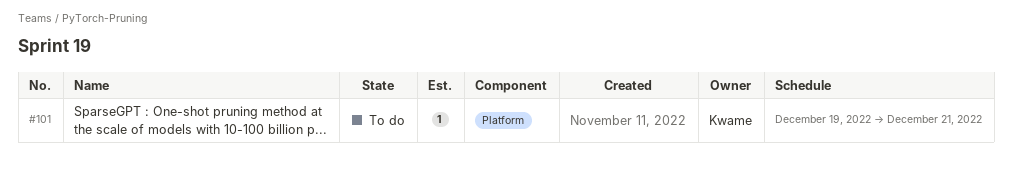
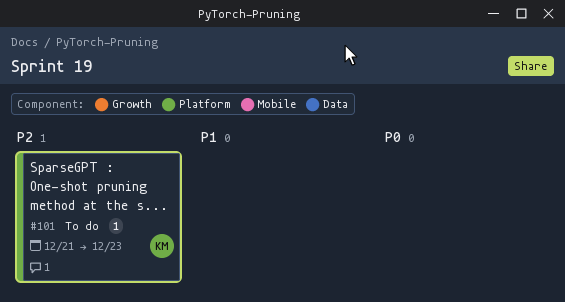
#101, start: Dec 19 -> Dec 21
#101, due: Dec 21 -> Dec 23

